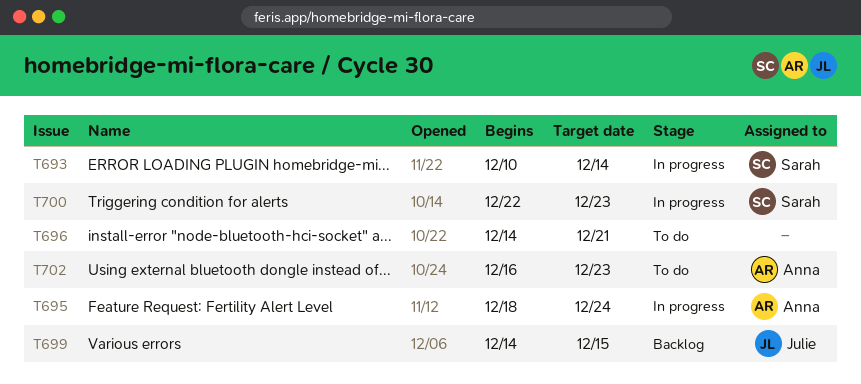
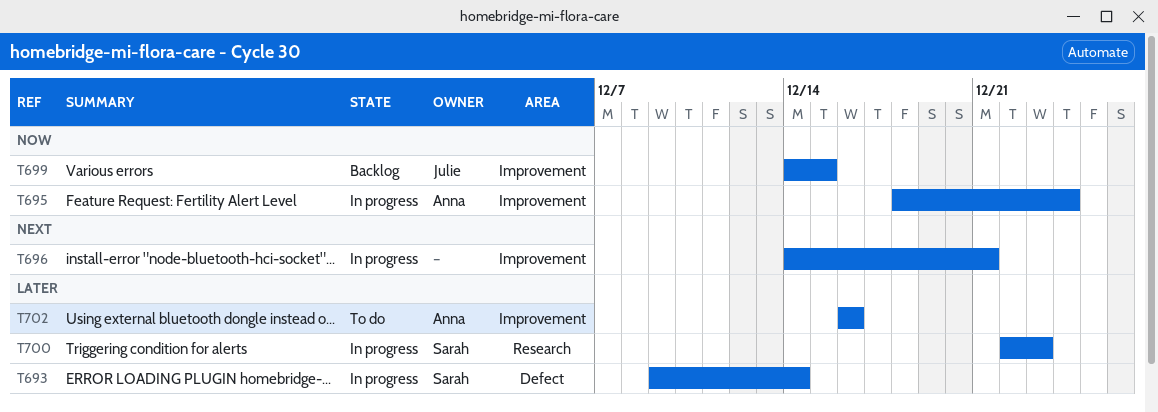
T693, start: Dec 10 -> Dec 9
T696, status: To do -> In progress
T702, due: Dec 23 -> Dec 16

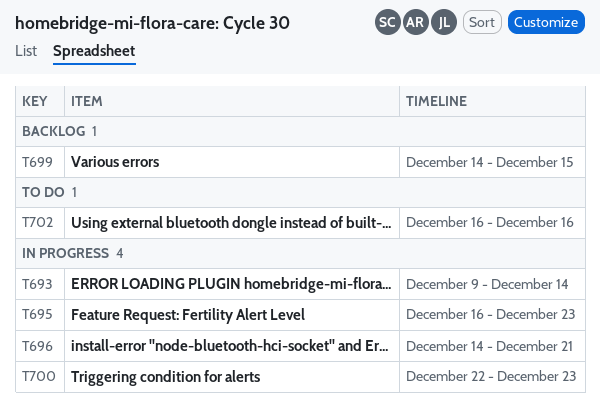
T695, start: Dec 18 -> Dec 16
T695, due: Dec 24 -> Dec 23

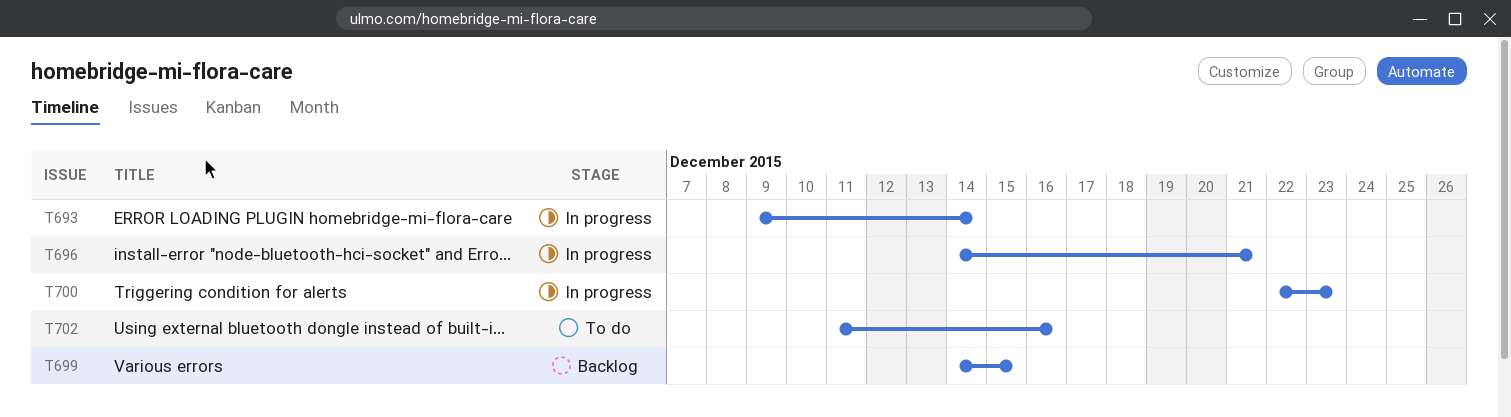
T695: present -> none
T702, start: Dec 16 -> Dec 11

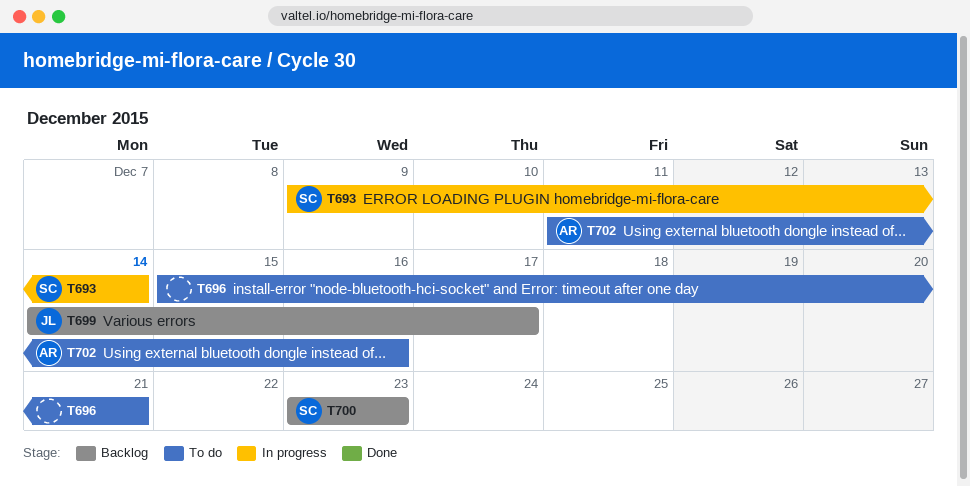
T696, status: In progress -> To do
T696, start: Dec 14 -> Dec 15
T699, due: Dec 15 -> Dec 17
T700, status: In progress -> Backlog
T700, start: Dec 22 -> Dec 23

